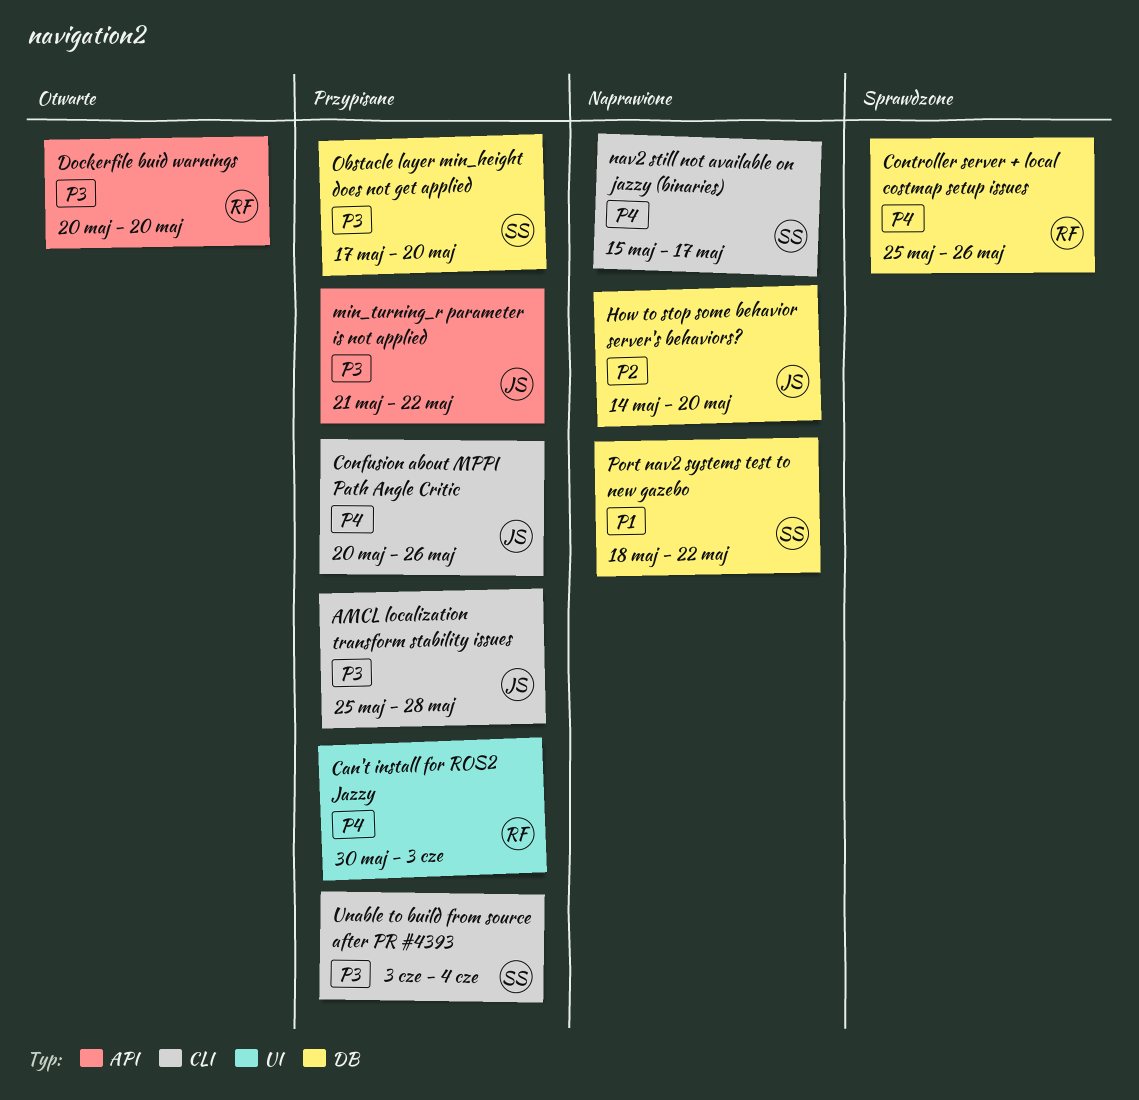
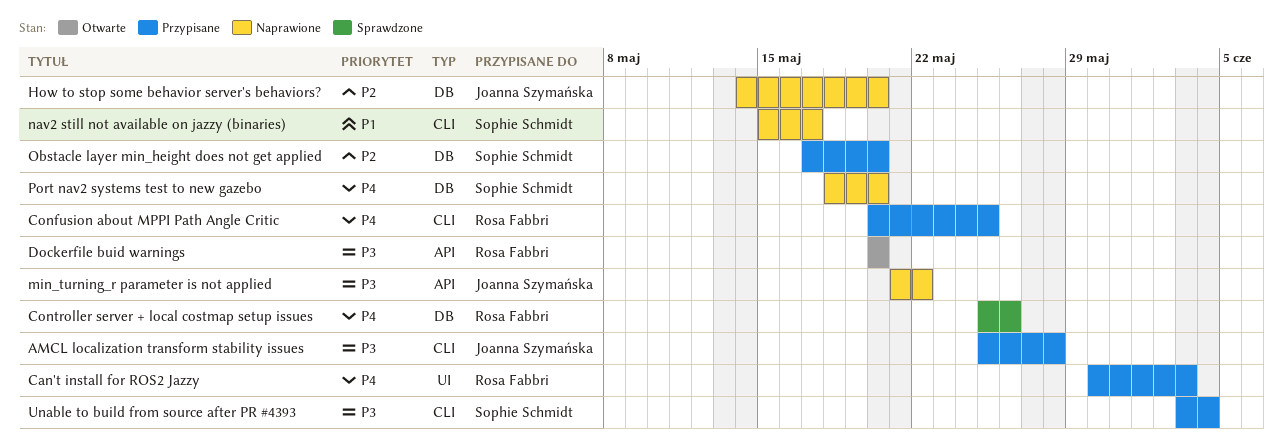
Confusion about MPPI Path Angle Critic, owner: Joanna Szymańska -> Rosa Fabbri
Confusion about MPPI Path Angle Critic, due: May 26 -> May 25
min_turning_r parameter is not applied, status: Przypisane -> Naprawione
nav2 still not available on jazzy (binaries), priority: P4 -> P1
Obstacle layer min_height does not get applied, priority: P3 -> P2
Port nav2 systems test to new gazebo, priority: P1 -> P4
Port nav2 systems test to new gazebo, due: May 22 -> May 20

